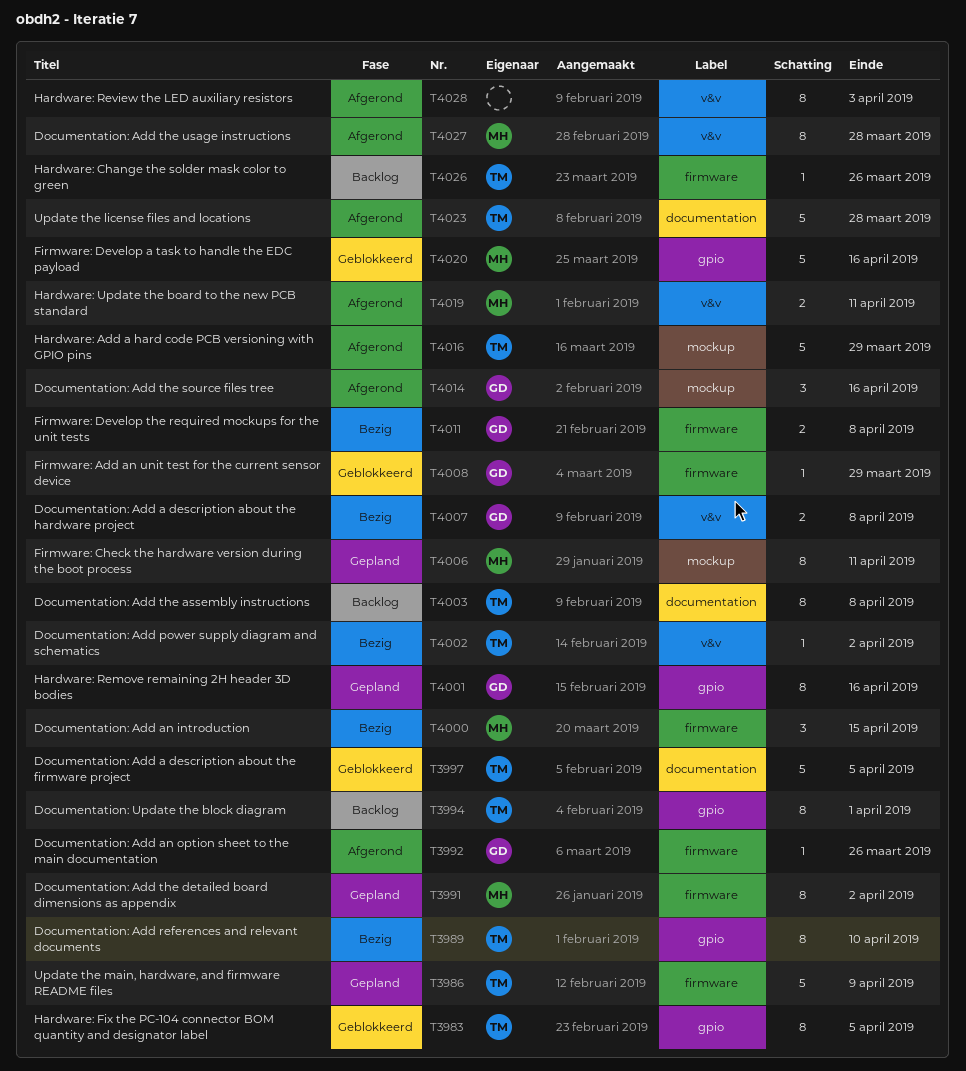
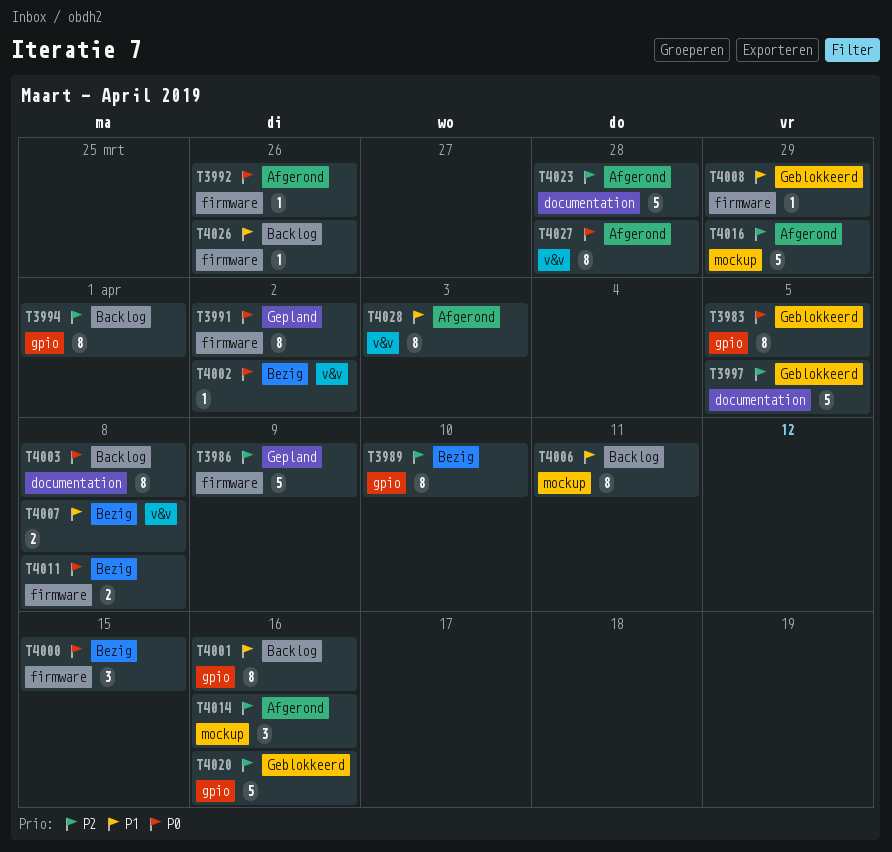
T4001, status: Gepland -> Backlog
T4006, status: Gepland -> Backlog
T4019: present -> none

